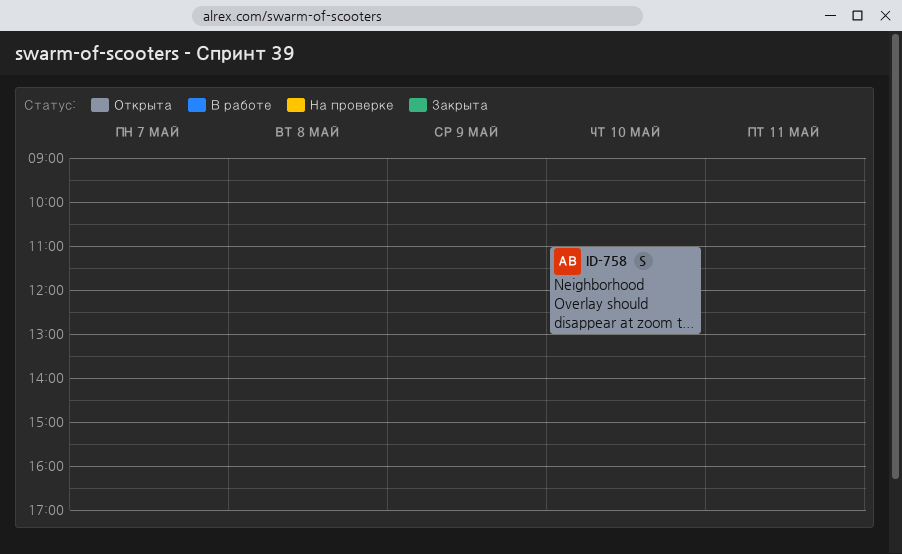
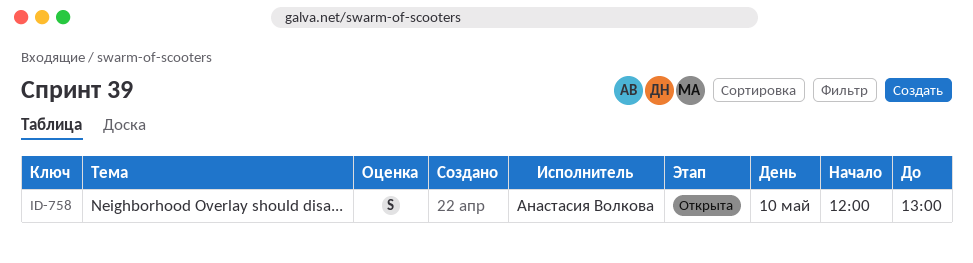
ID-758, begins: 11:00 -> 12:00

